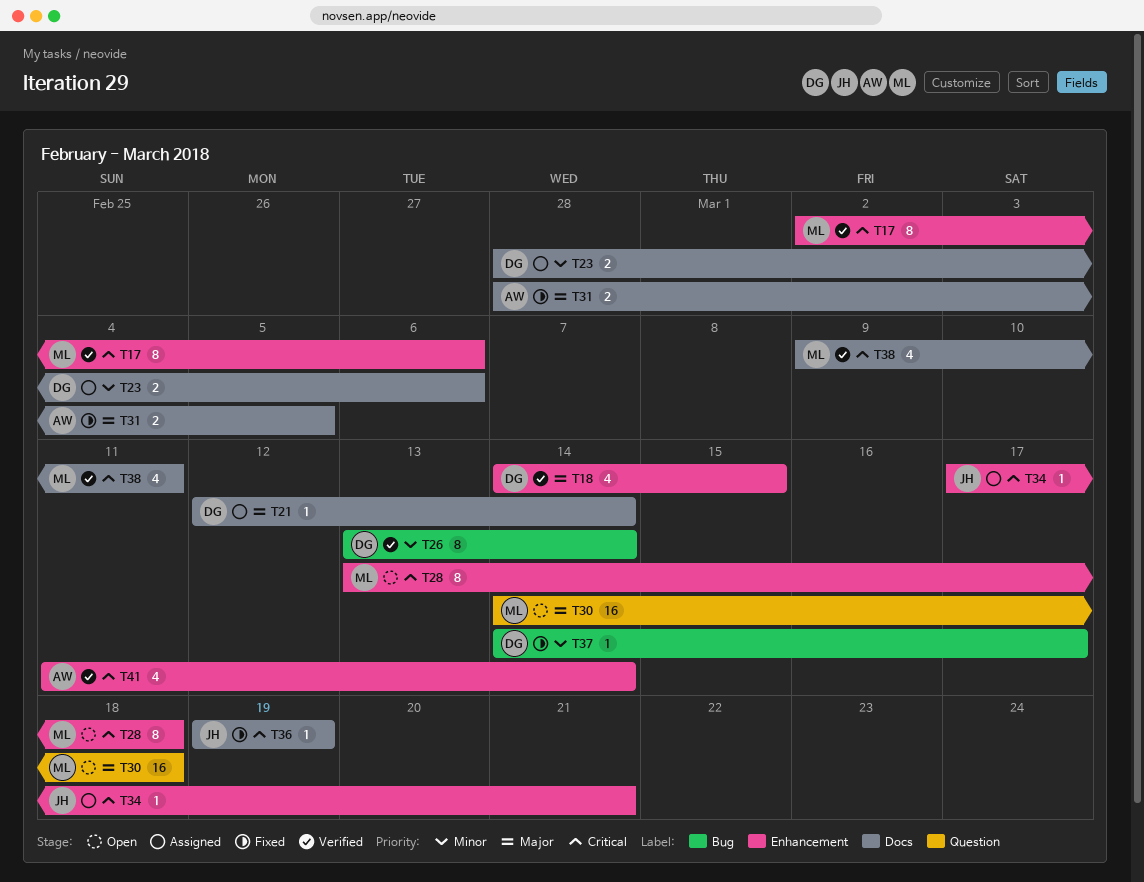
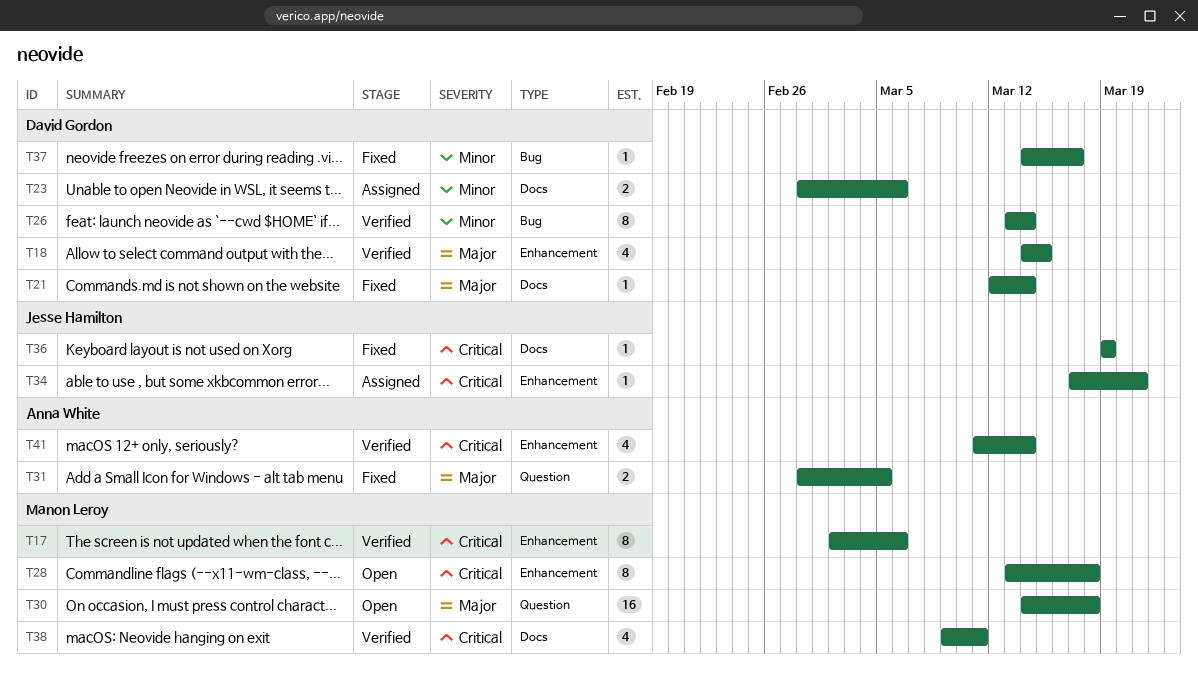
T21, status: Assigned -> Fixed
T31, label: Docs -> Question

